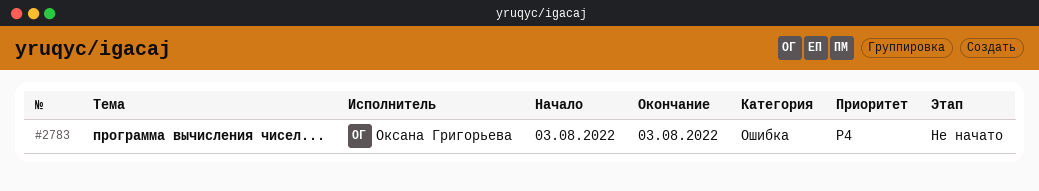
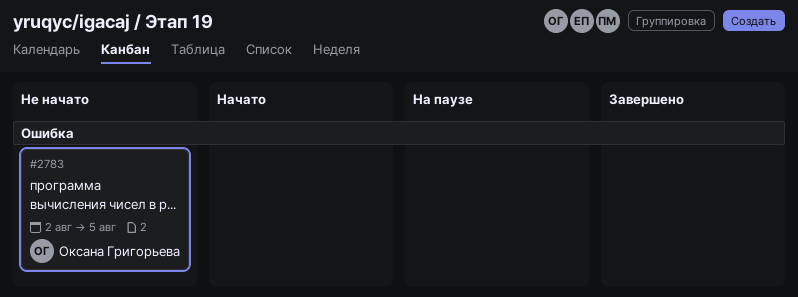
#2783, start: Aug 3 -> Aug 2
#2783, due: Aug 3 -> Aug 5

